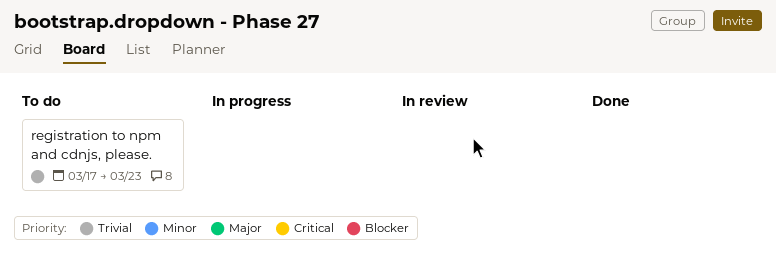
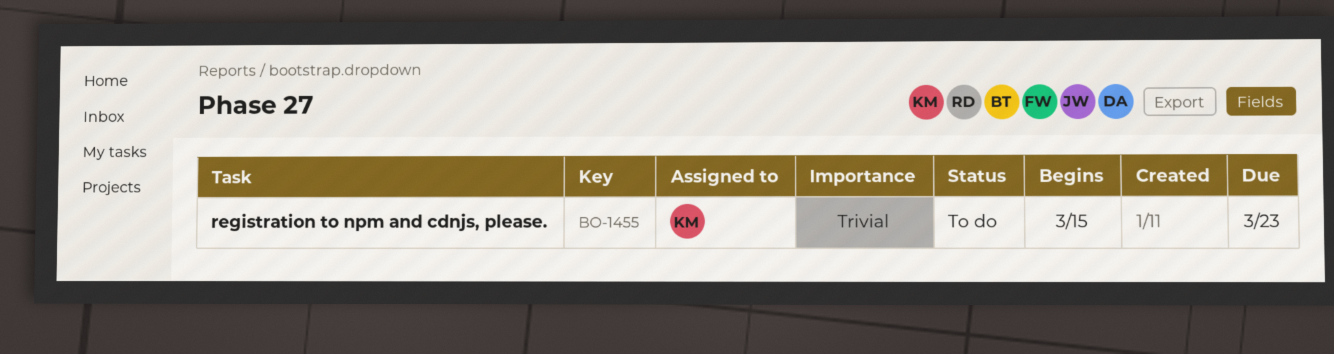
registration to npm and cdnjs, please., start: Mar 17 -> Mar 15

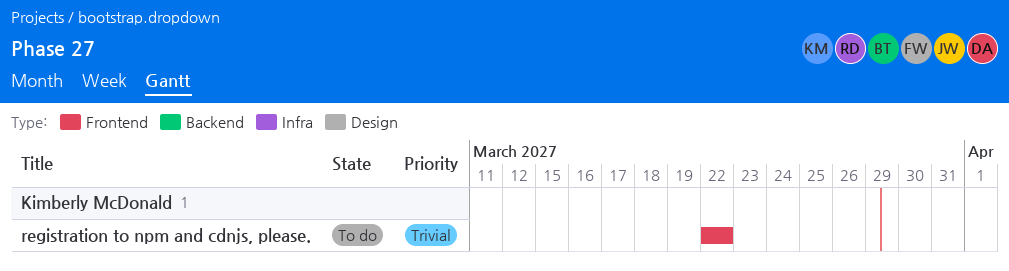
registration to npm and cdnjs, please., start: Mar 15 -> Mar 22
registration to npm and cdnjs, please., due: Mar 23 -> Mar 22

